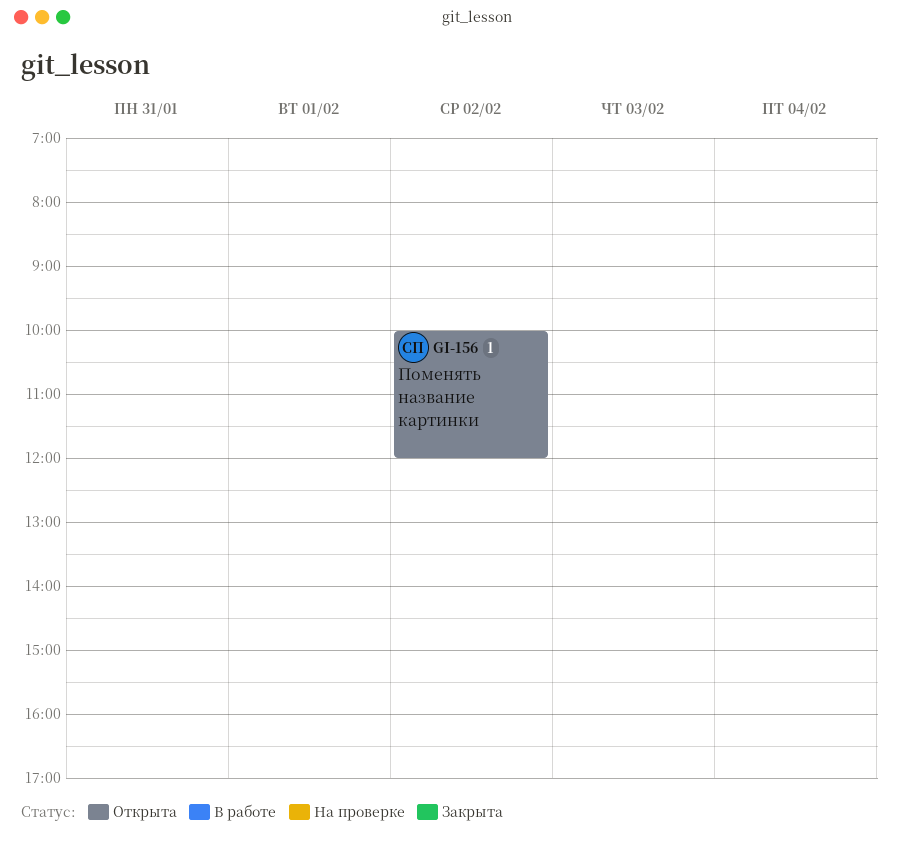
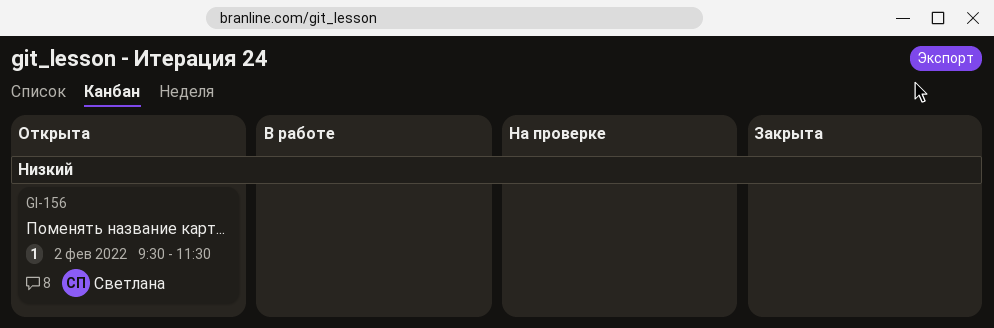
GI-156, begins: 10:00 -> 09:30
GI-156, ends: 12:00 -> 11:30

